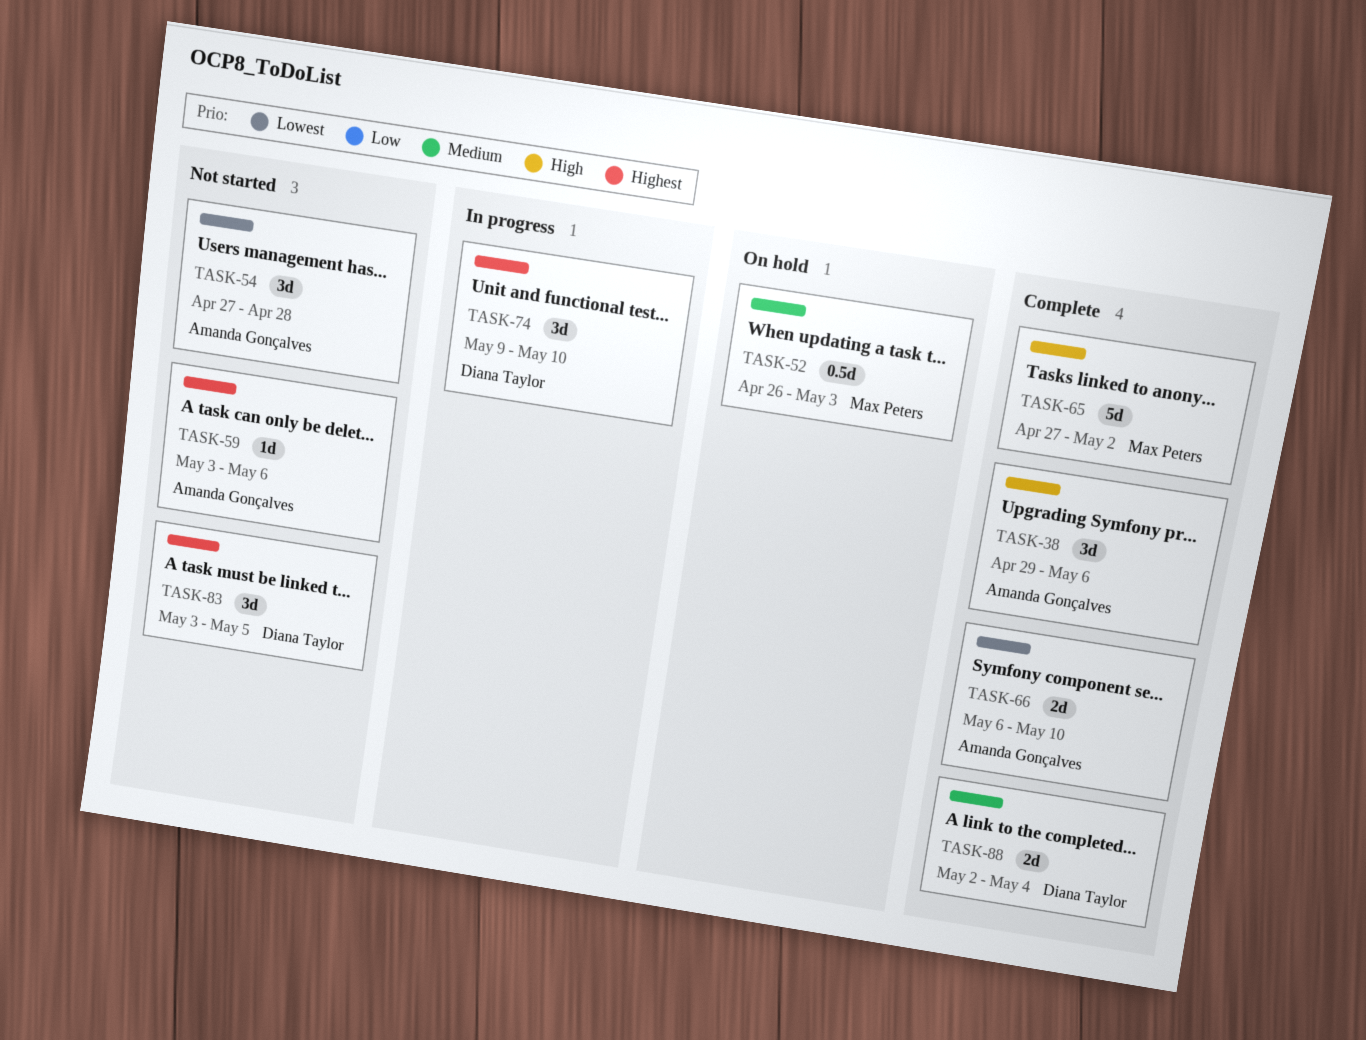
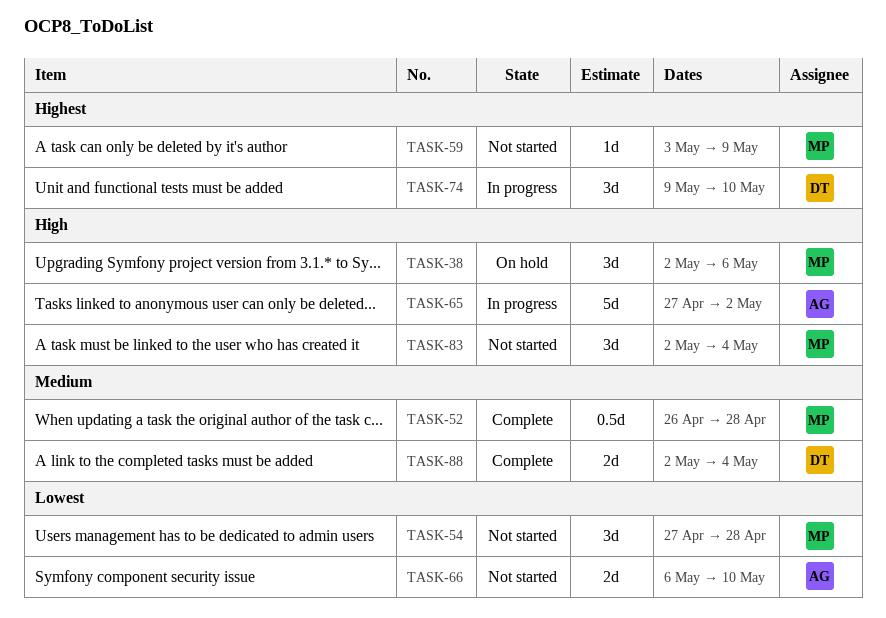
TASK-38, status: Complete -> On hold
TASK-38, owner: Amanda Gonçalves -> Max Peters
TASK-38, start: Apr 29 -> May 2
TASK-52, status: On hold -> Complete
TASK-52, due: May 3 -> Apr 28
TASK-54, owner: Amanda Gonçalves -> Max Peters
TASK-59, owner: Amanda Gonçalves -> Max Peters
TASK-59, due: May 6 -> May 9
TASK-65, status: Complete -> In progress
TASK-65, owner: Max Peters -> Amanda Gonçalves
TASK-66, status: Complete -> Not started
TASK-83, owner: Diana Taylor -> Max Peters
TASK-83, priority: Highest -> High
TASK-83, start: May 3 -> May 2
TASK-83, due: May 5 -> May 4

